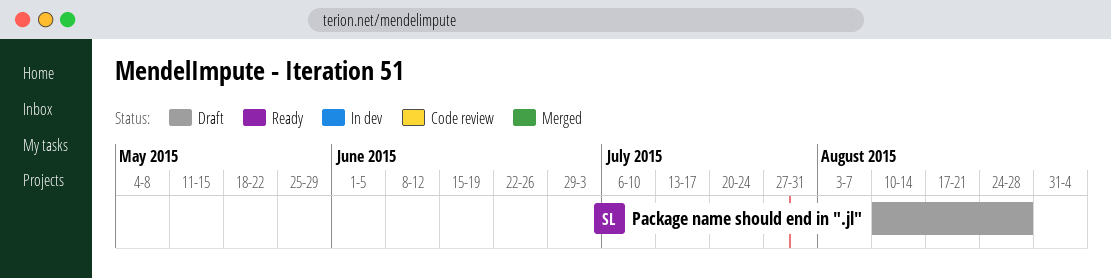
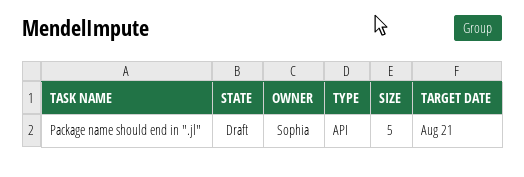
Package name should end in ".jl", due: Aug 28 -> Aug 21

